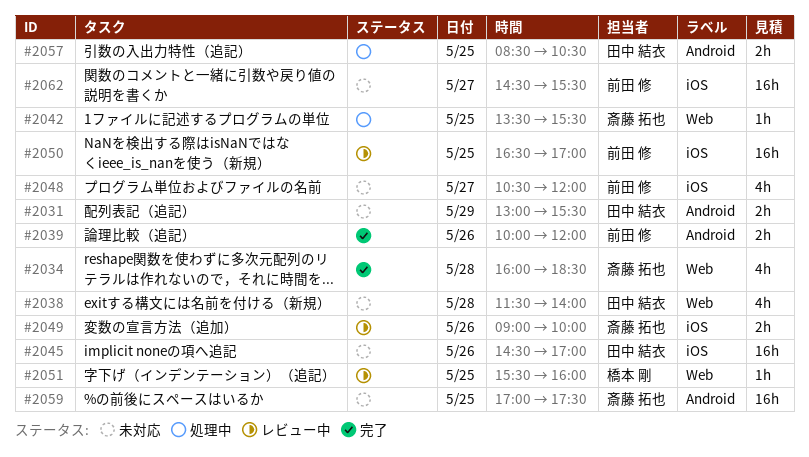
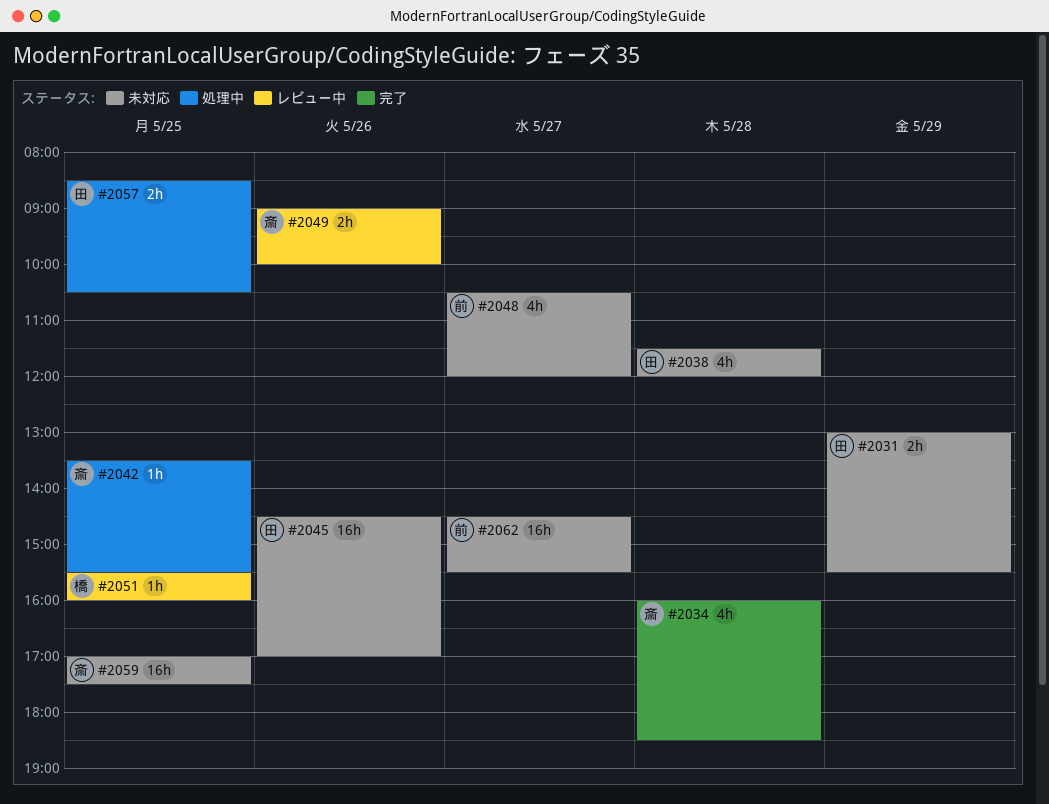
#2038, ends: 14:00 -> 12:00
#2039: present -> none
#2050: present -> none

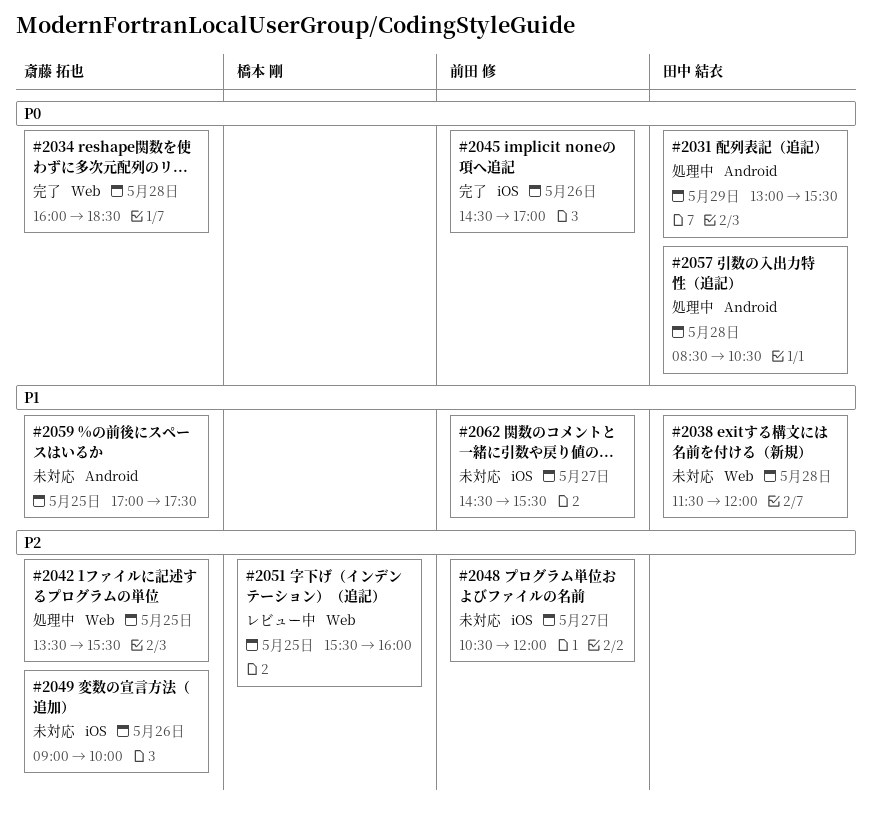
#2031, status: 未対応 -> 処理中
#2045, status: 未対応 -> 完了
#2045, owner: 田中 結衣 -> 前田 修
#2049, status: レビュー中 -> 未対応
#2057, day: May 25 -> May 28

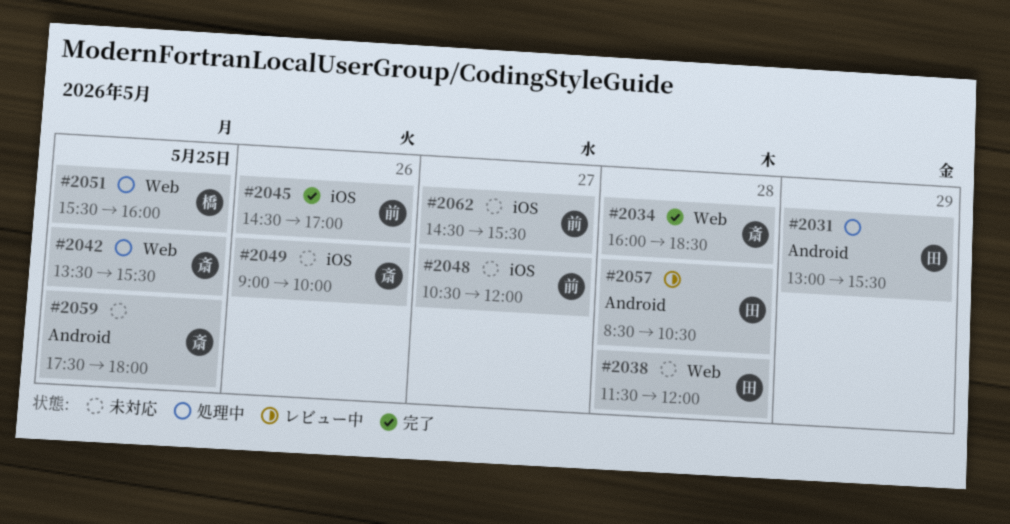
#2051, status: レビュー中 -> 処理中
#2057, status: 処理中 -> レビュー中
#2059, begins: 17:00 -> 17:30
#2059, ends: 17:30 -> 18:00

